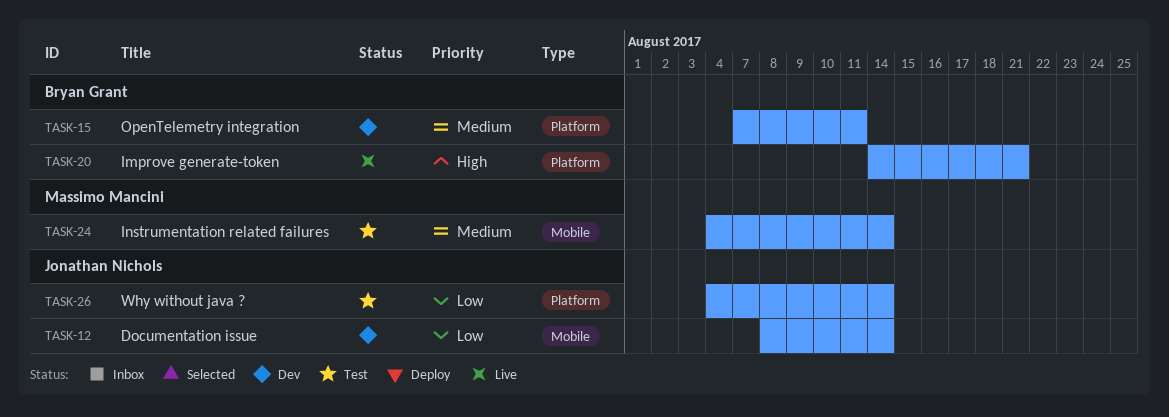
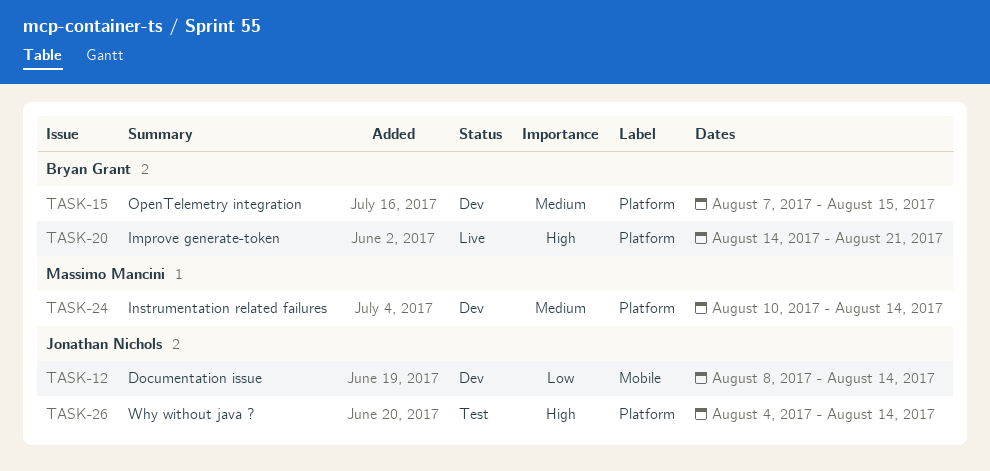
TASK-15, due: Aug 11 -> Aug 15
TASK-24, status: Test -> Dev
TASK-24, label: Mobile -> Platform
TASK-24, start: Aug 4 -> Aug 10
TASK-26, priority: Low -> High

